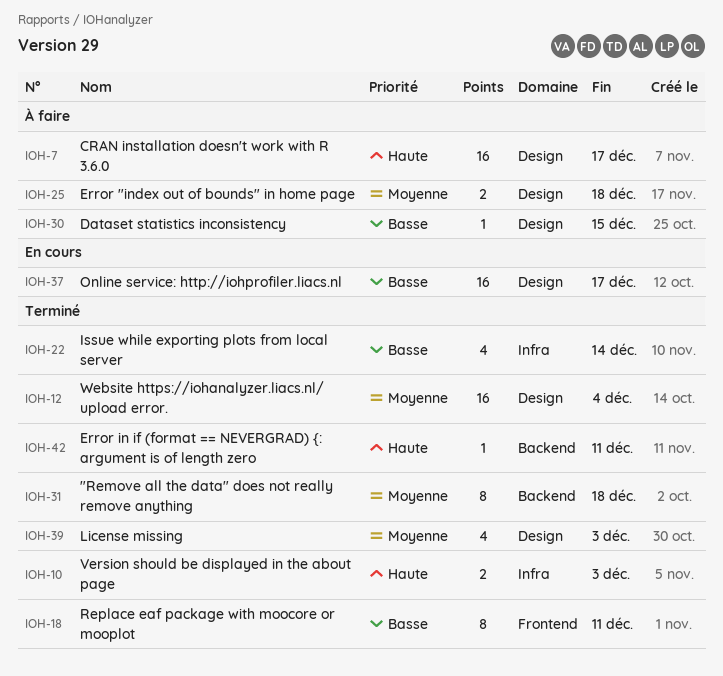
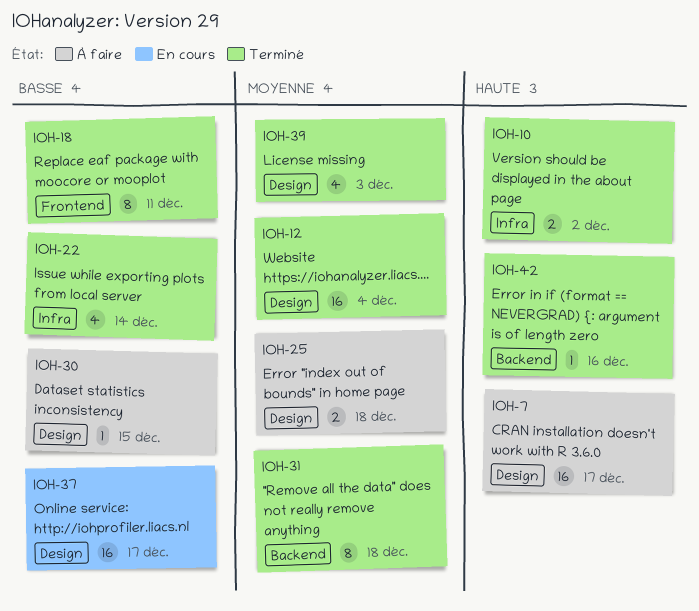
IOH-10, due: Dec 3 -> Dec 2
IOH-42, due: Dec 11 -> Dec 16

